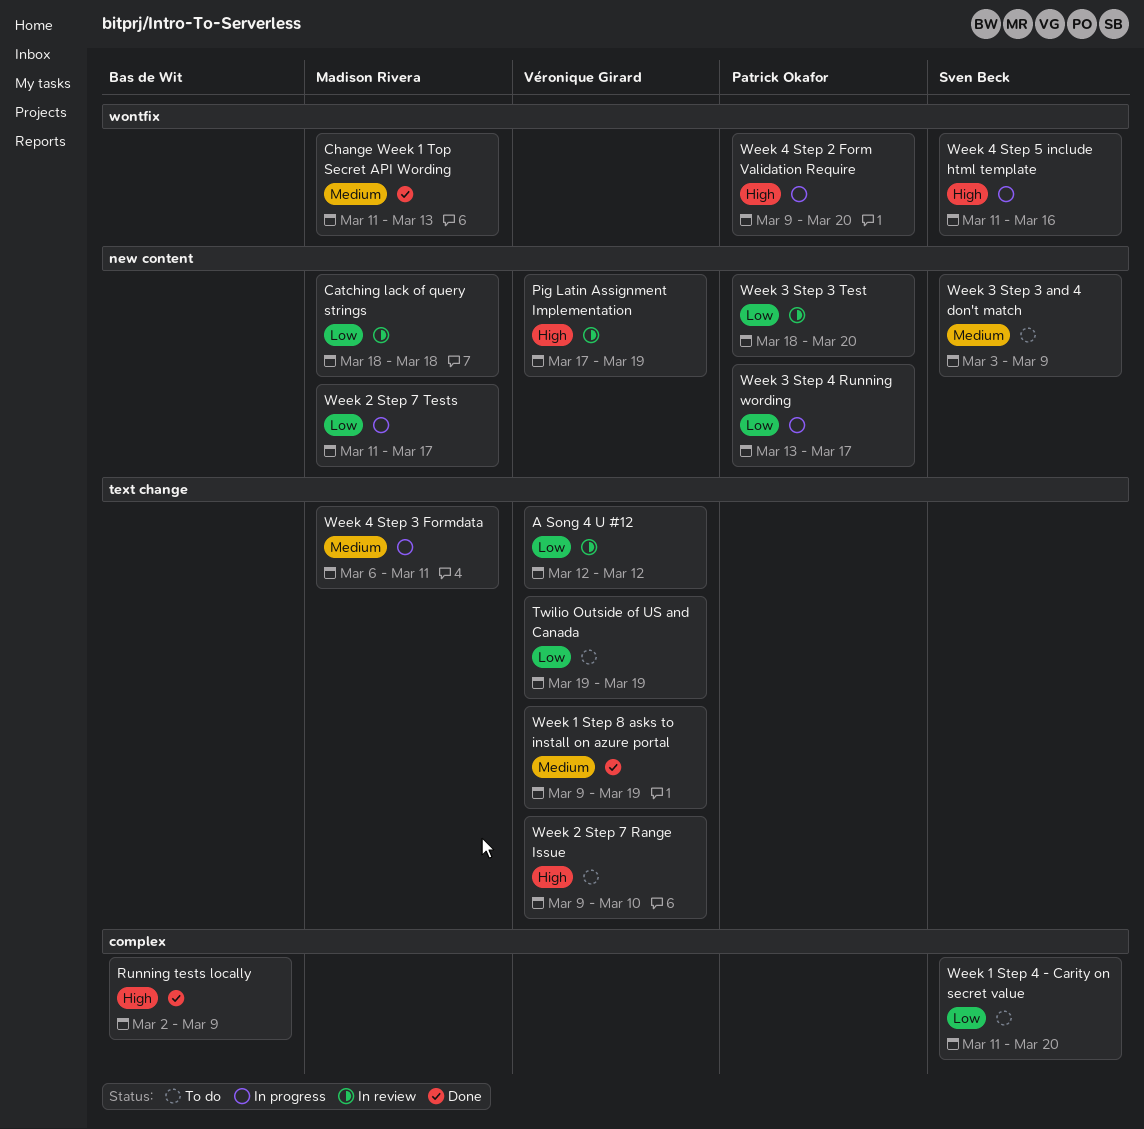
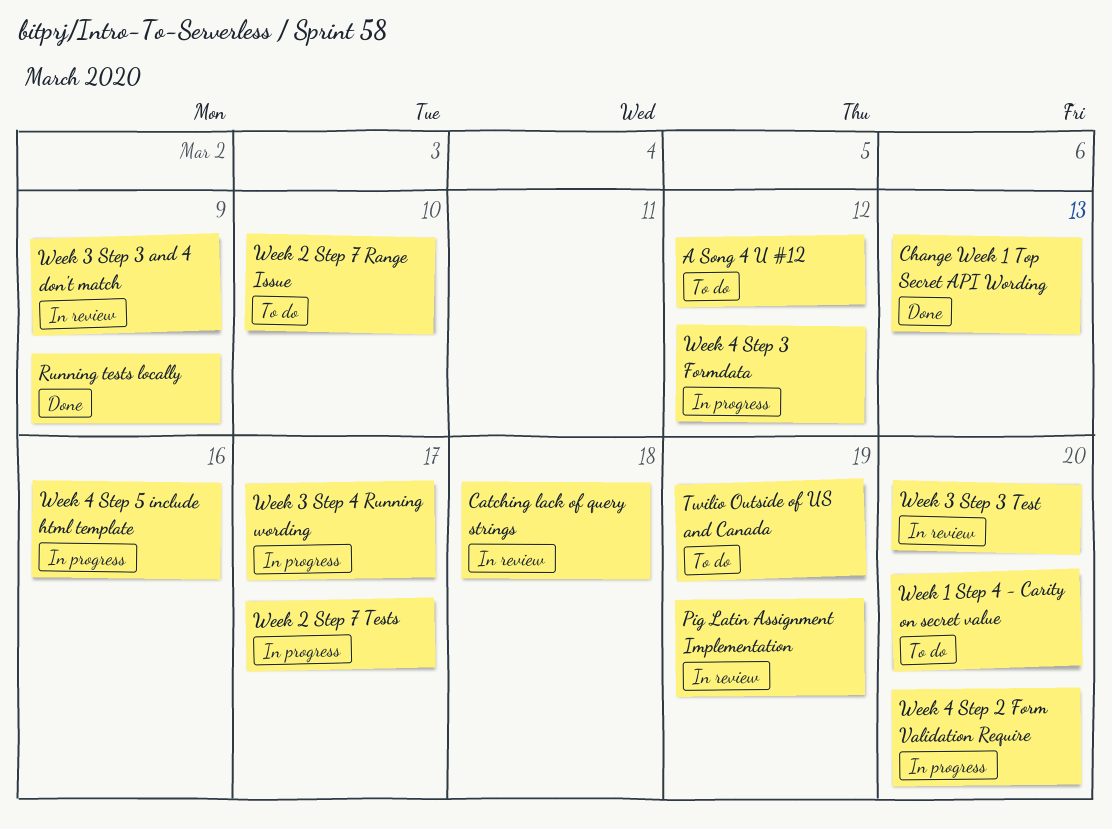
A Song 4 U #12, status: In review -> To do
Week 1 Step 8 asks to install on azure portal: present -> none
Week 3 Step 3 and 4 don't match, status: To do -> In review
Week 4 Step 3 Formdata, due: Mar 11 -> Mar 12

